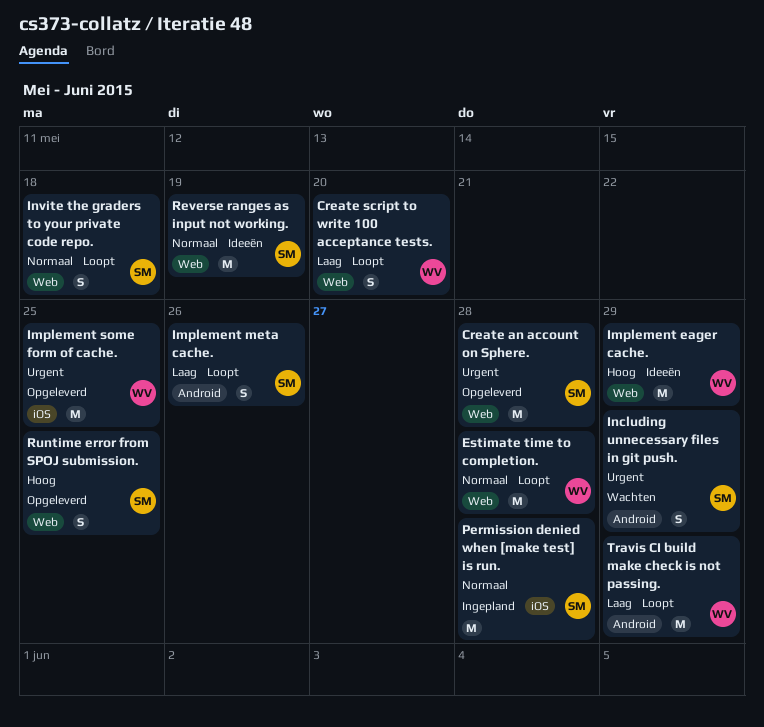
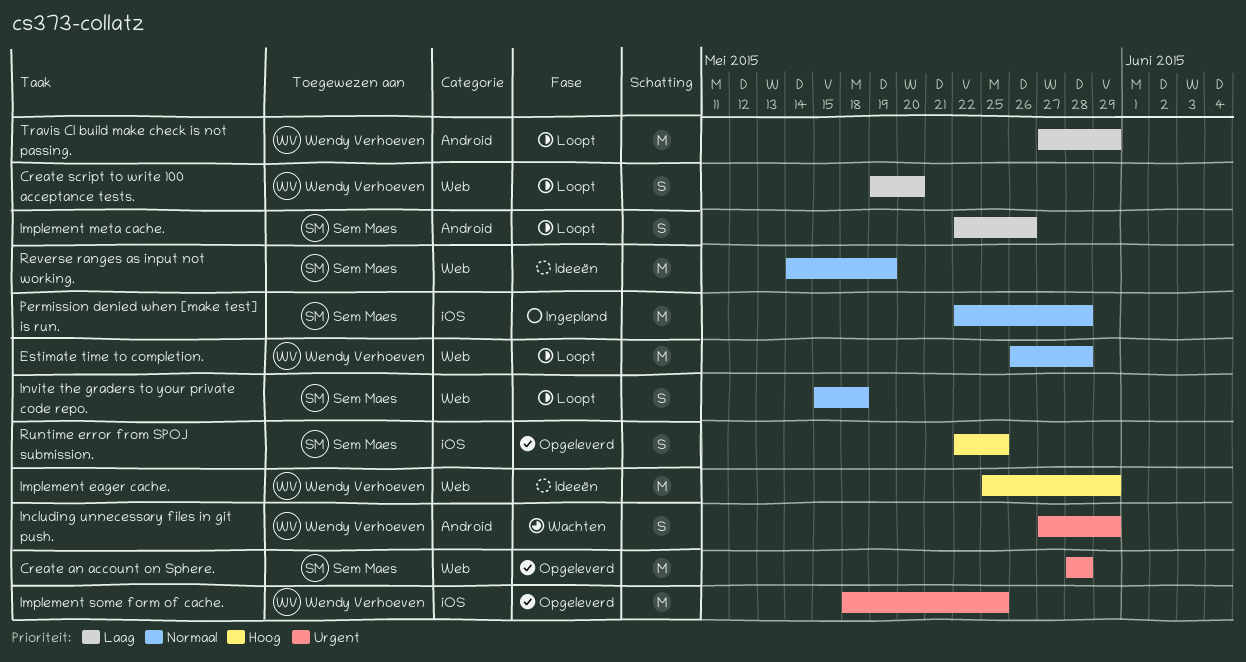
Including unnecessary files in git push., owner: Sem Maes -> Wendy Verhoeven
Runtime error from SPOJ submission., label: Web -> iOS

